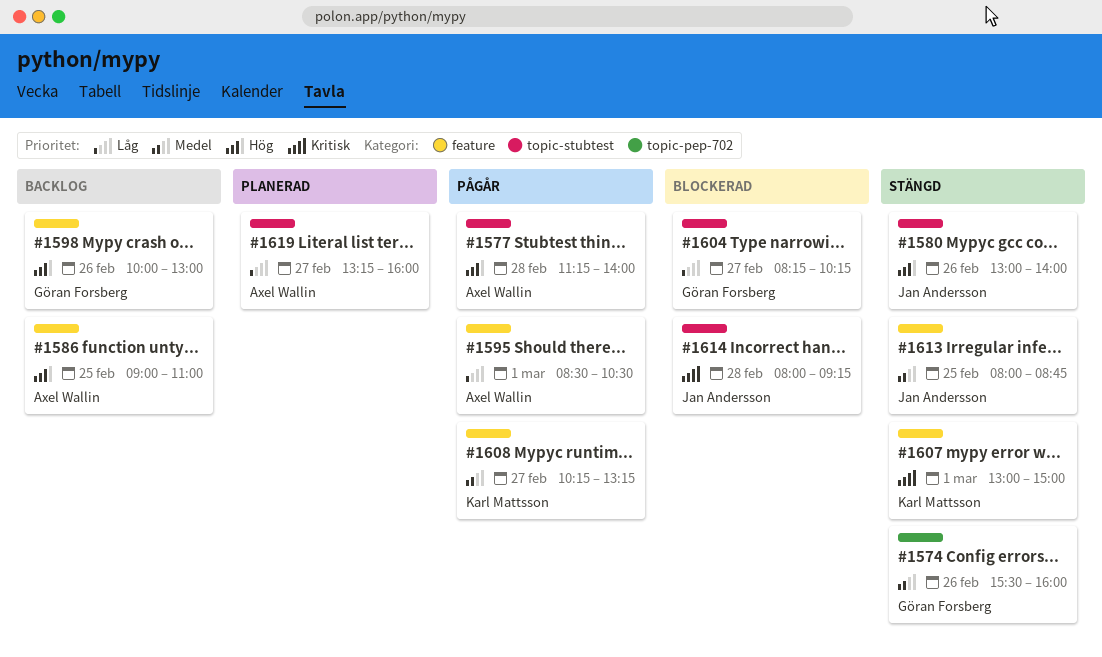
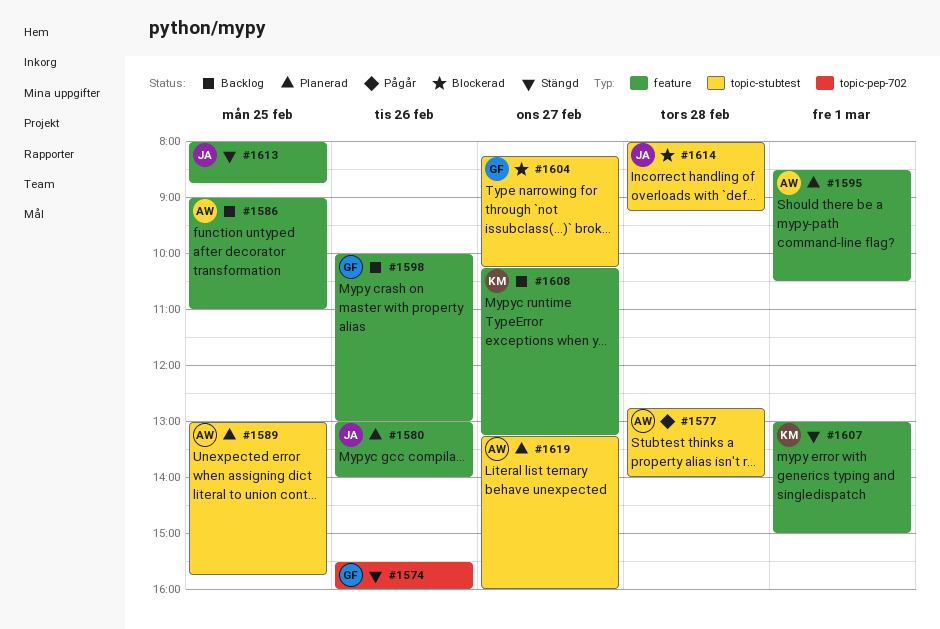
#1577, begins: 11:15 -> 12:45
#1580, status: Stängd -> Planerad
#1580, label: topic-stubtest -> feature
#1589: none -> present
#1595, status: Pågår -> Planerad
#1608, status: Pågår -> Backlog

